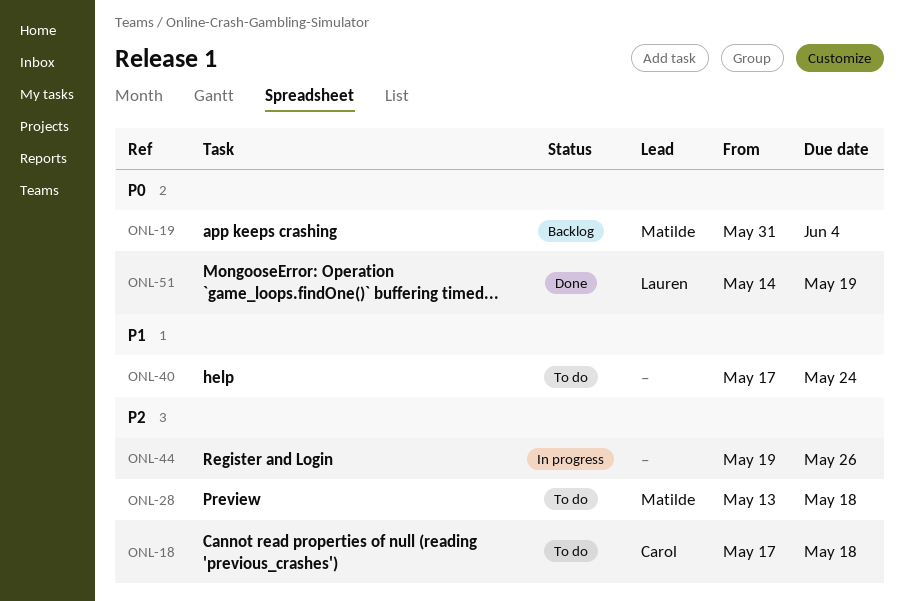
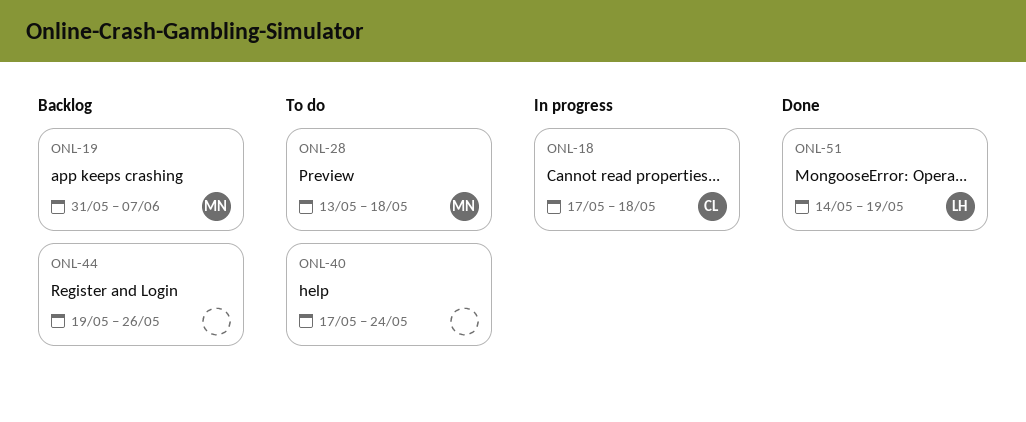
ONL-18, status: To do -> In progress
ONL-19, due: Jun 4 -> Jun 7
ONL-44, status: In progress -> Backlog

